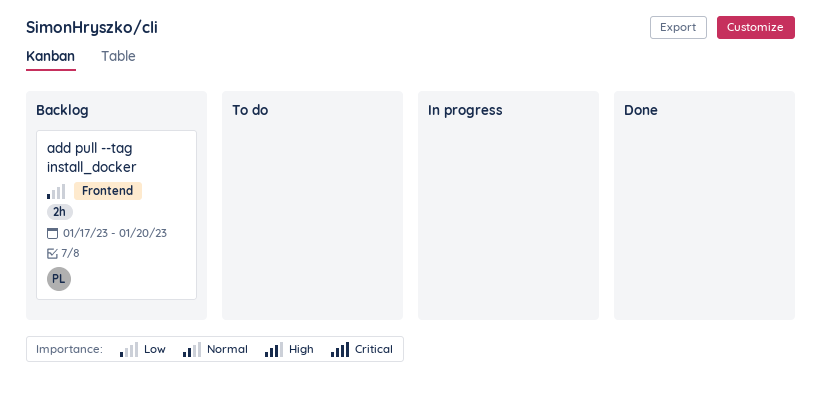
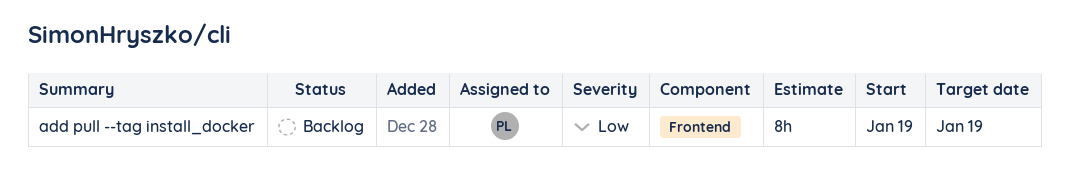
add pull --tag install_docker, estimate: 2h -> 8h
add pull --tag install_docker, start: Jan 17 -> Jan 19
add pull --tag install_docker, due: Jan 20 -> Jan 19

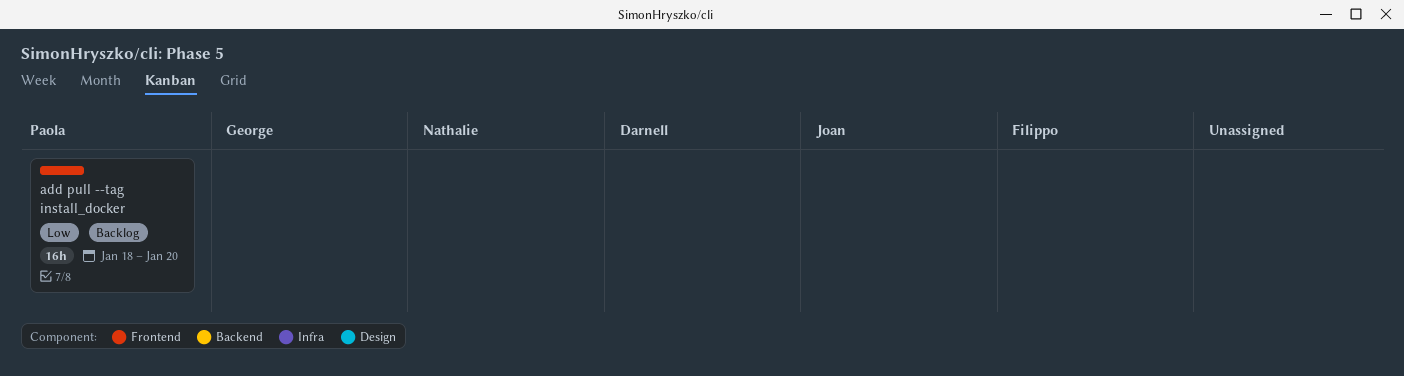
add pull --tag install_docker, estimate: 8h -> 16h
add pull --tag install_docker, start: Jan 19 -> Jan 18
add pull --tag install_docker, due: Jan 19 -> Jan 20

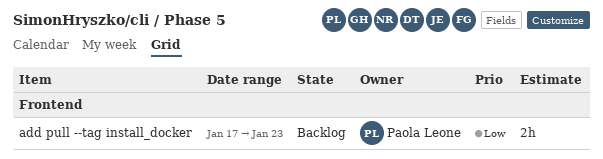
add pull --tag install_docker, estimate: 16h -> 2h
add pull --tag install_docker, start: Jan 18 -> Jan 17
add pull --tag install_docker, due: Jan 20 -> Jan 23

